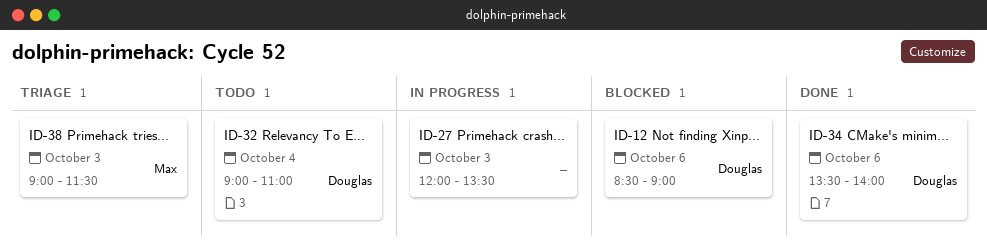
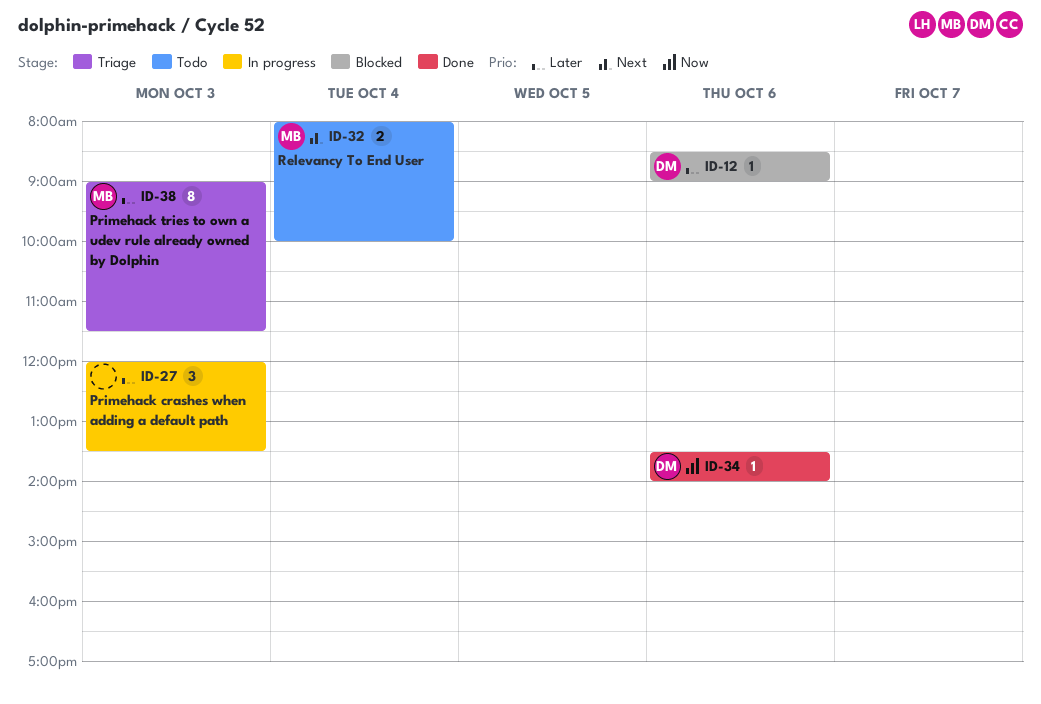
ID-32, owner: Douglas -> Max
ID-32, begins: 09:00 -> 08:00
ID-32, ends: 11:00 -> 10:00

